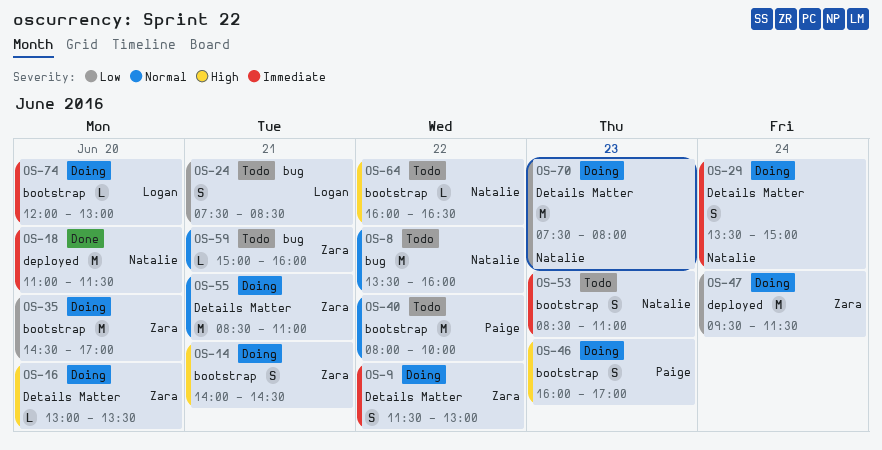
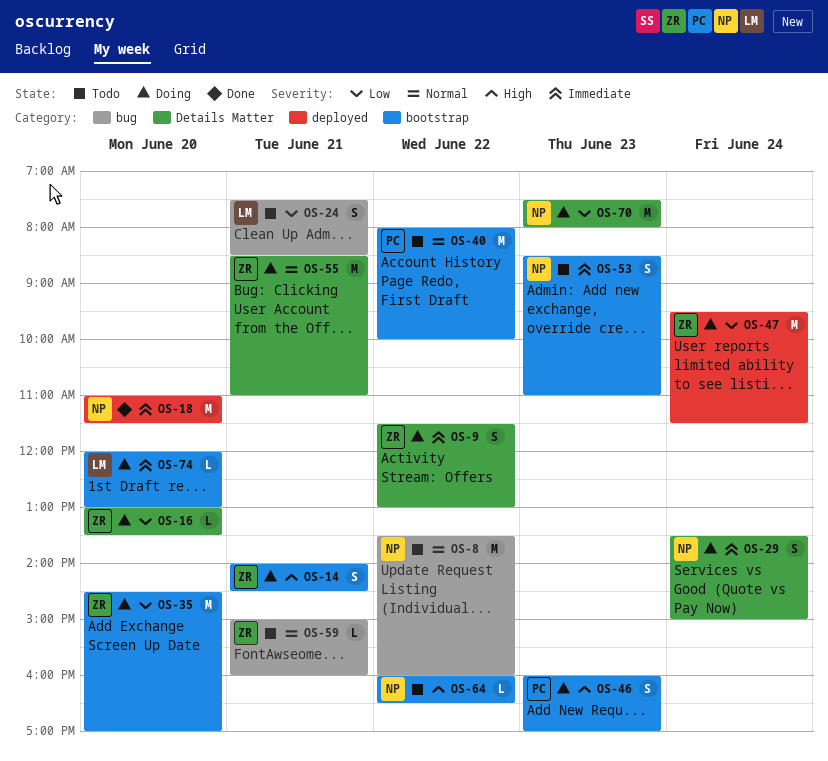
OS-16, priority: High -> Low

